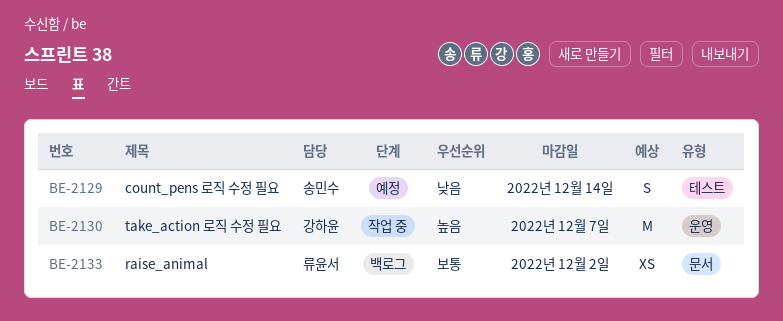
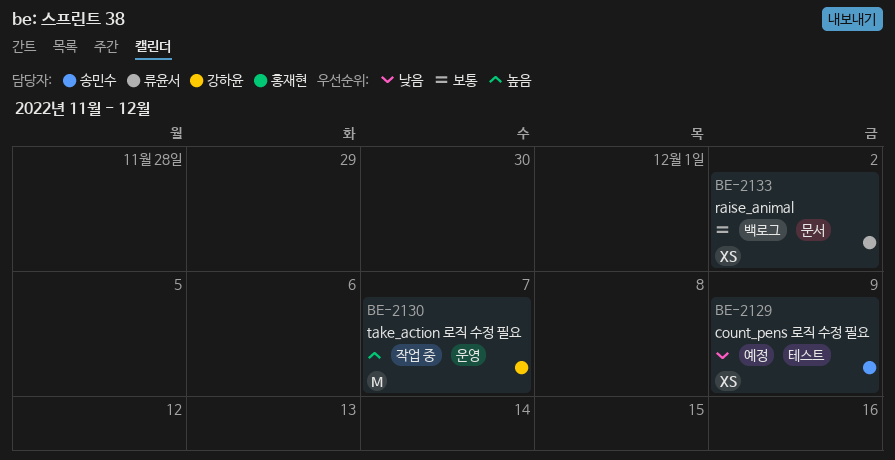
BE-2129, estimate: S -> XS
BE-2129, due: Dec 14 -> Dec 9

